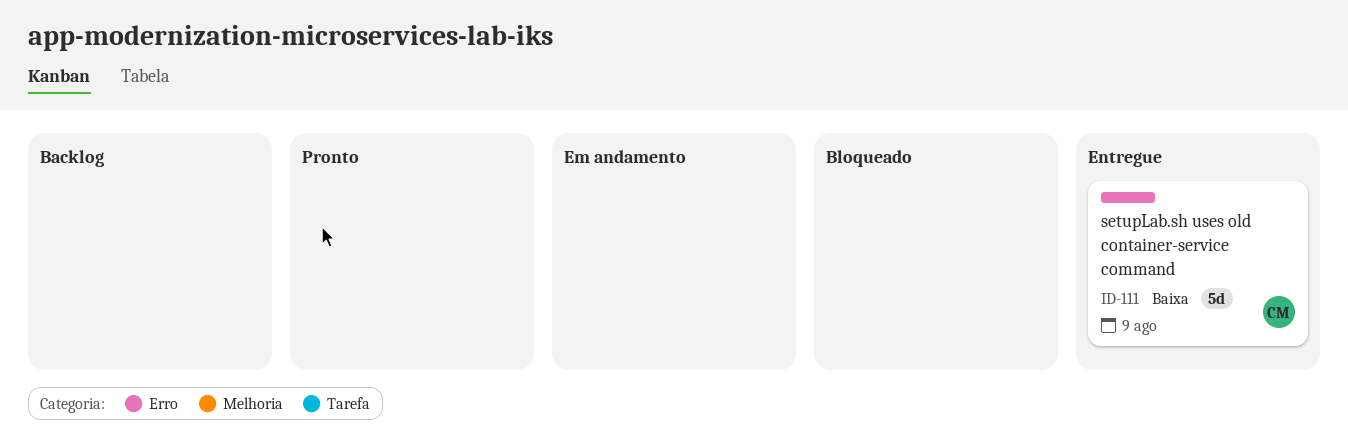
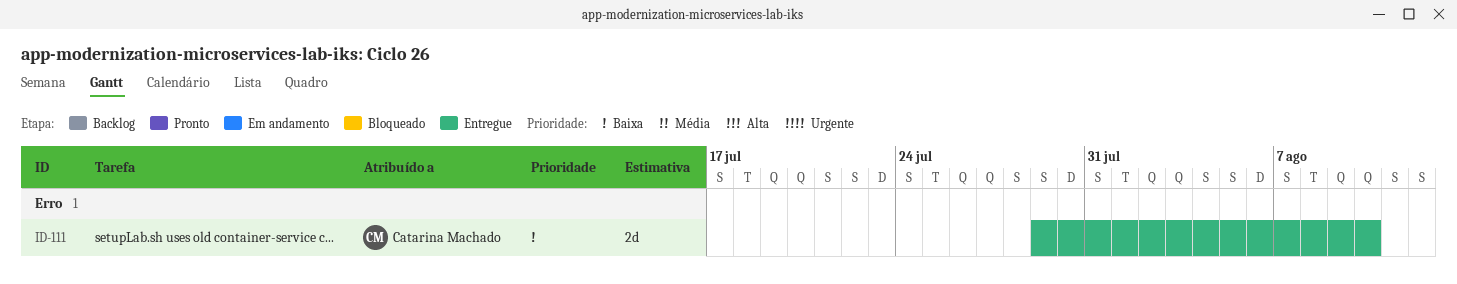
ID-111, estimate: 5d -> 2d
ID-111, due: Aug 9 -> Aug 10

